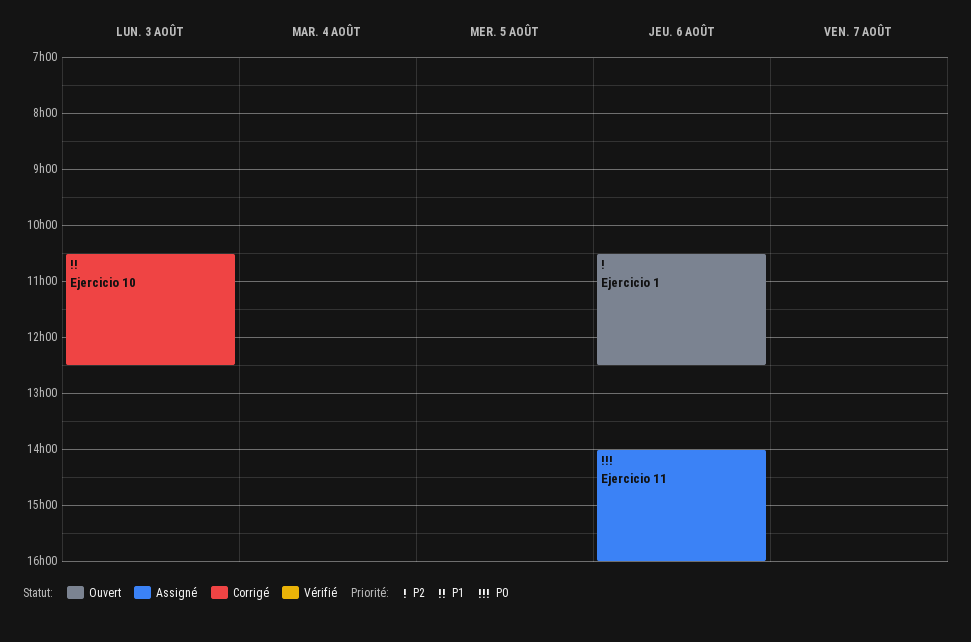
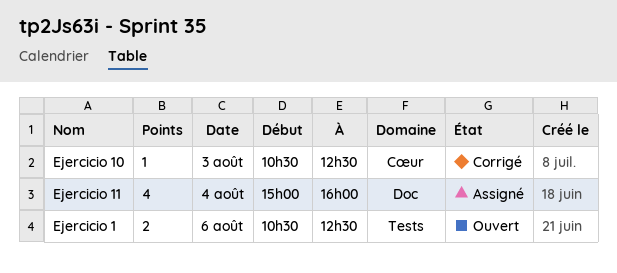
Ejercicio 11, day: Aug 6 -> Aug 4
Ejercicio 11, begins: 14:00 -> 15:00

